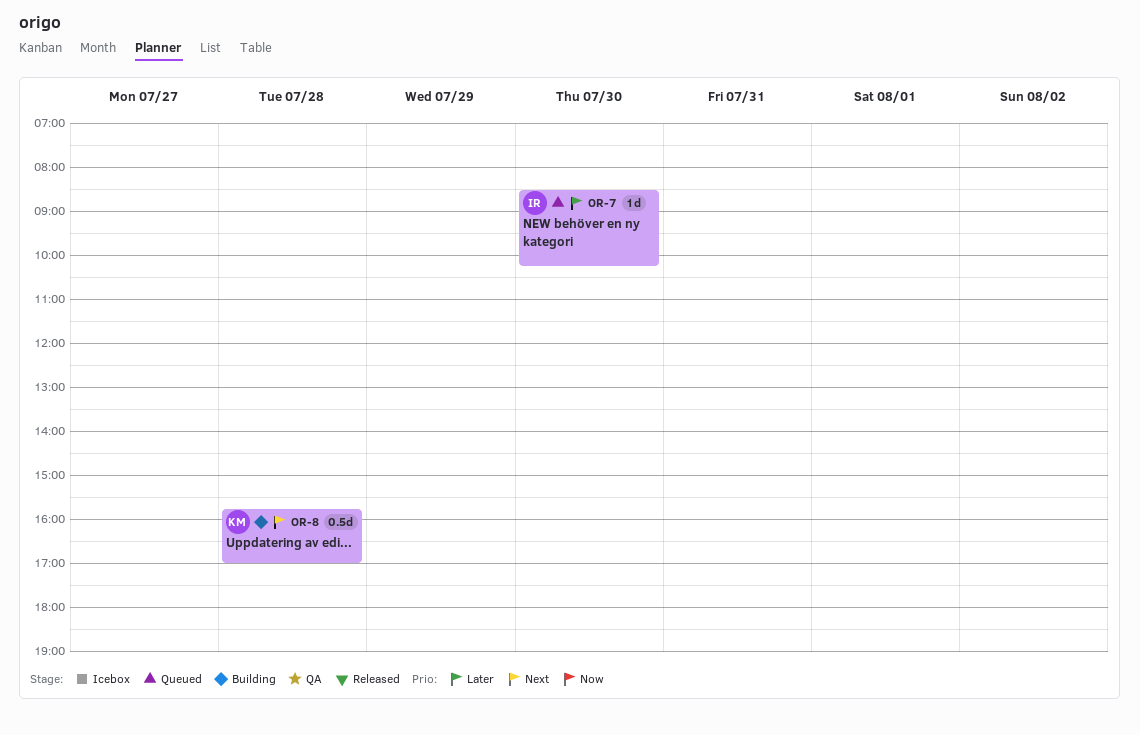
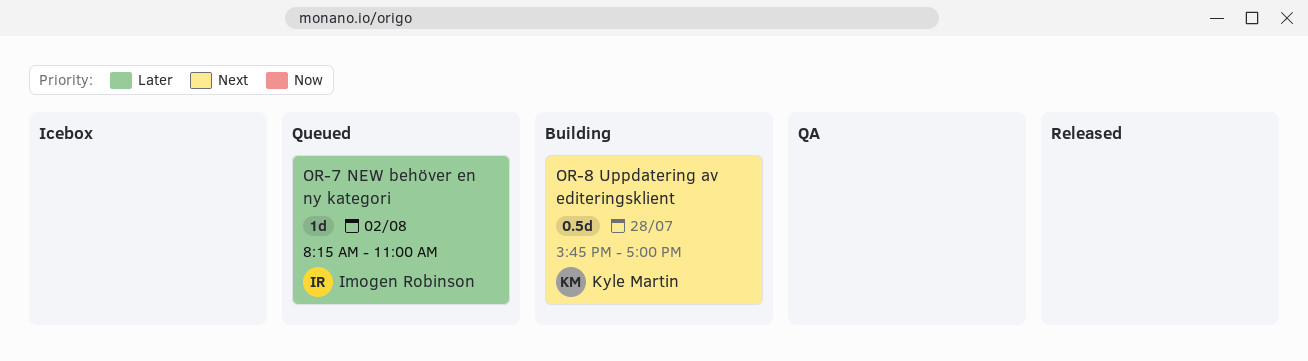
OR-7, day: Jul 30 -> Aug 2
OR-7, begins: 08:30 -> 08:15
OR-7, ends: 10:15 -> 11:00

